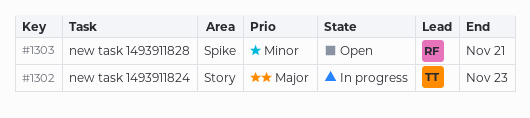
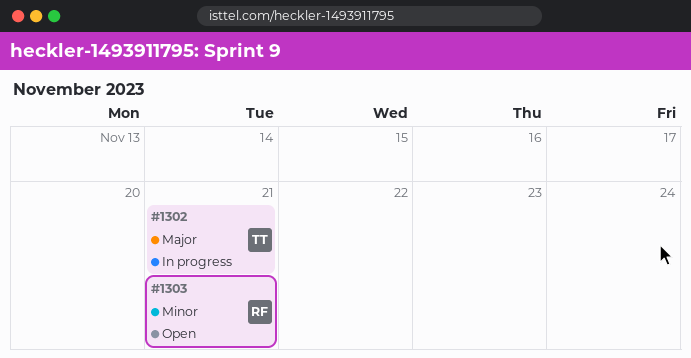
#1302, due: Nov 23 -> Nov 21

